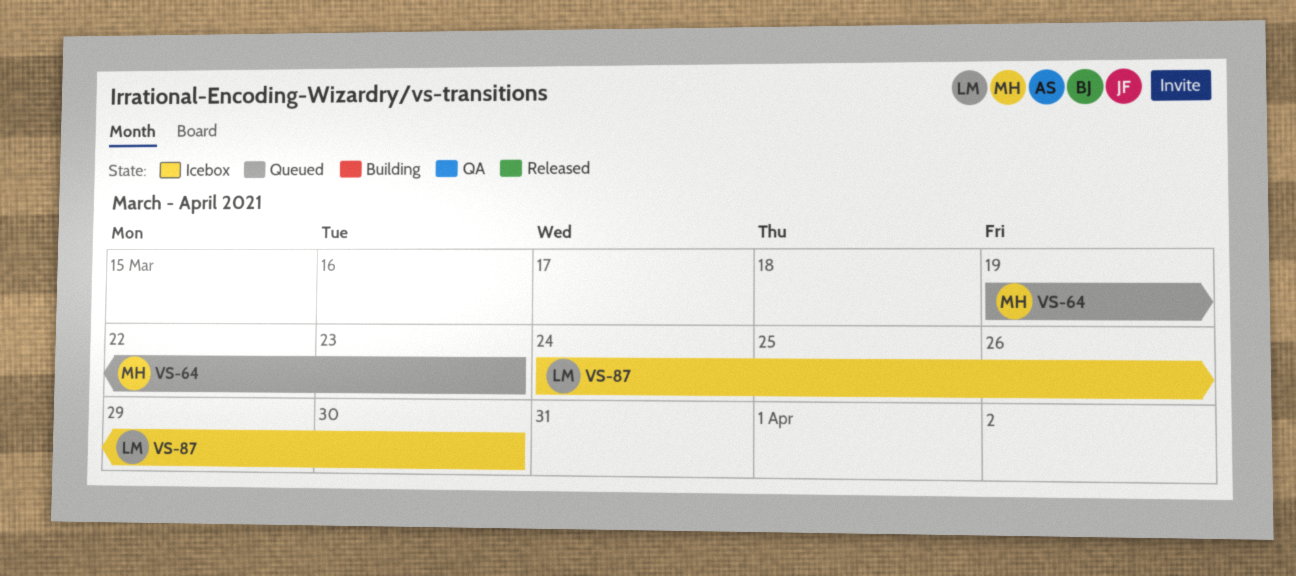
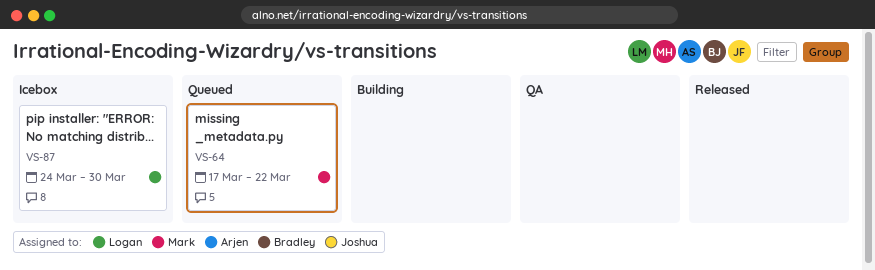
VS-64, start: Mar 19 -> Mar 17
VS-64, due: Mar 23 -> Mar 22

